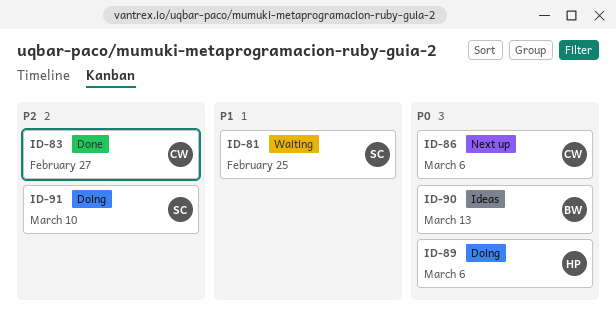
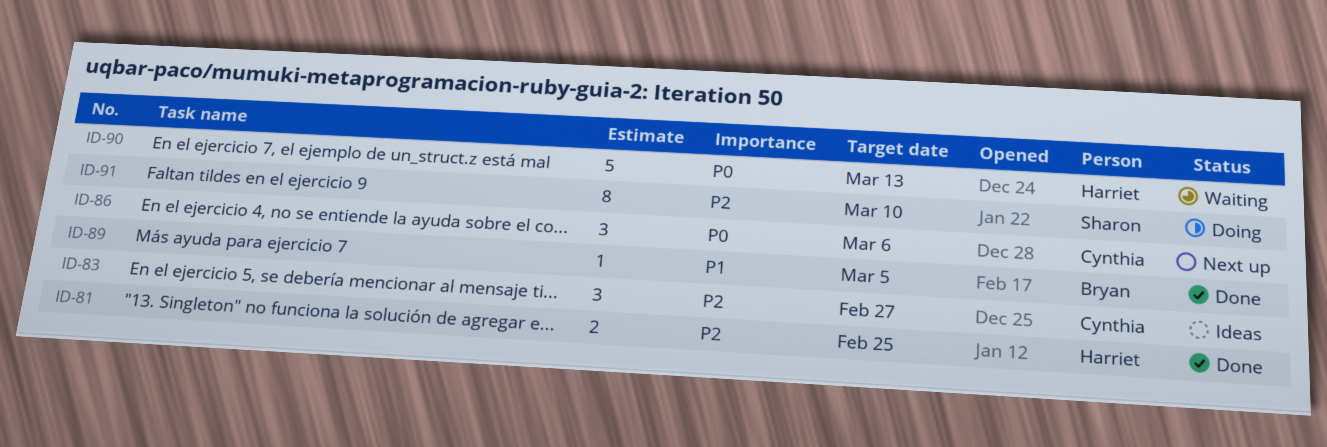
ID-81, status: Waiting -> Done
ID-81, owner: Sharon -> Harriet
ID-81, priority: P1 -> P2
ID-83, status: Done -> Ideas
ID-89, status: Doing -> Done
ID-89, owner: Harriet -> Bryan
ID-89, priority: P0 -> P1
ID-89, due: Mar 6 -> Mar 5
ID-90, status: Ideas -> Waiting
ID-90, owner: Bryan -> Harriet

